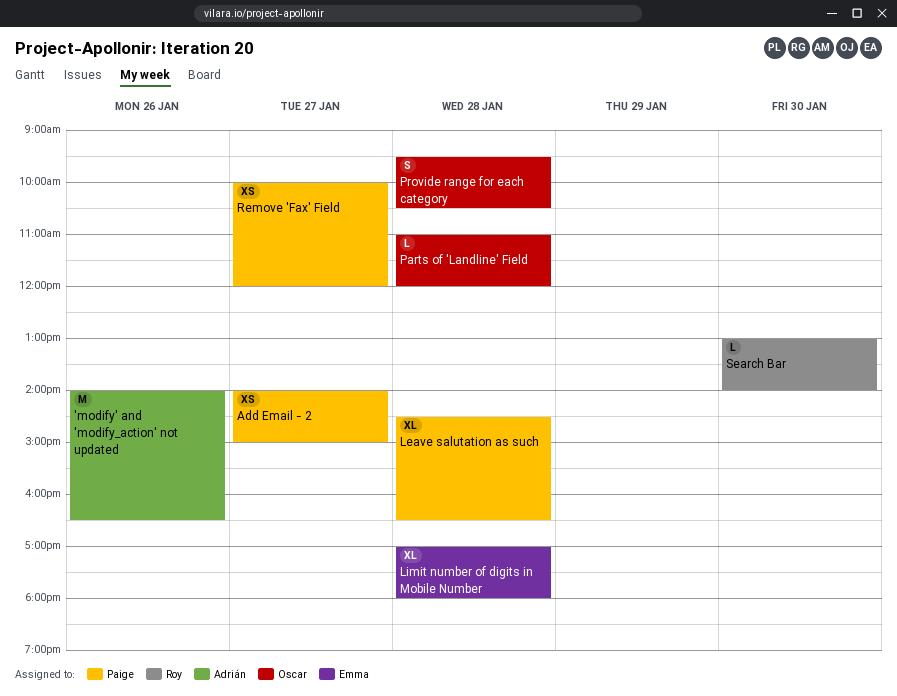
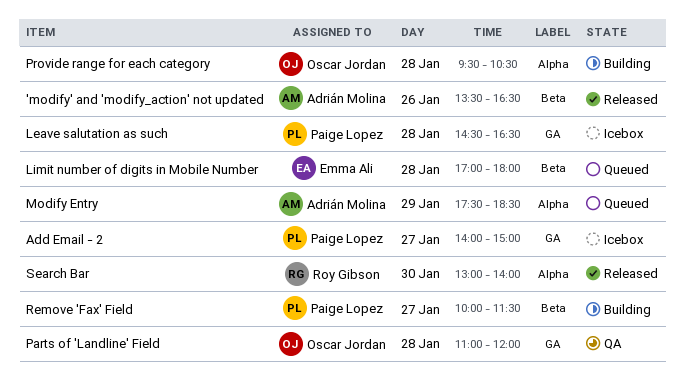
'modify' and 'modify_action' not updated, begins: 14:00 -> 13:30
Modify Entry: none -> present
Remove 'Fax' Field, ends: 12:00 -> 11:30

